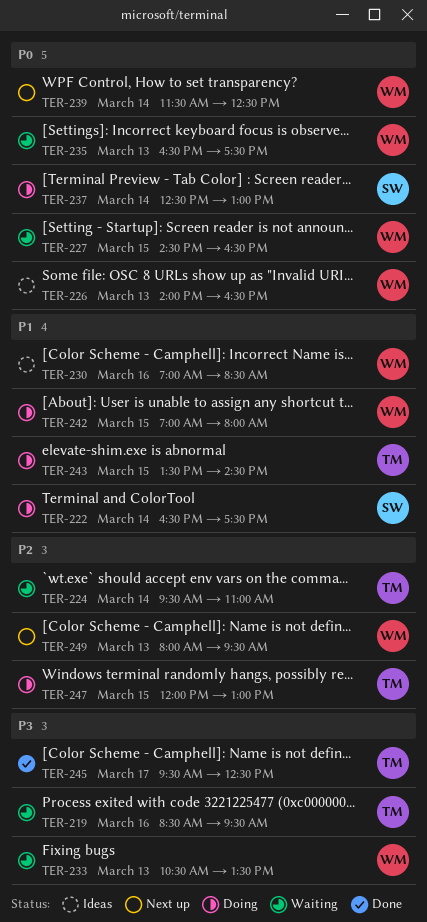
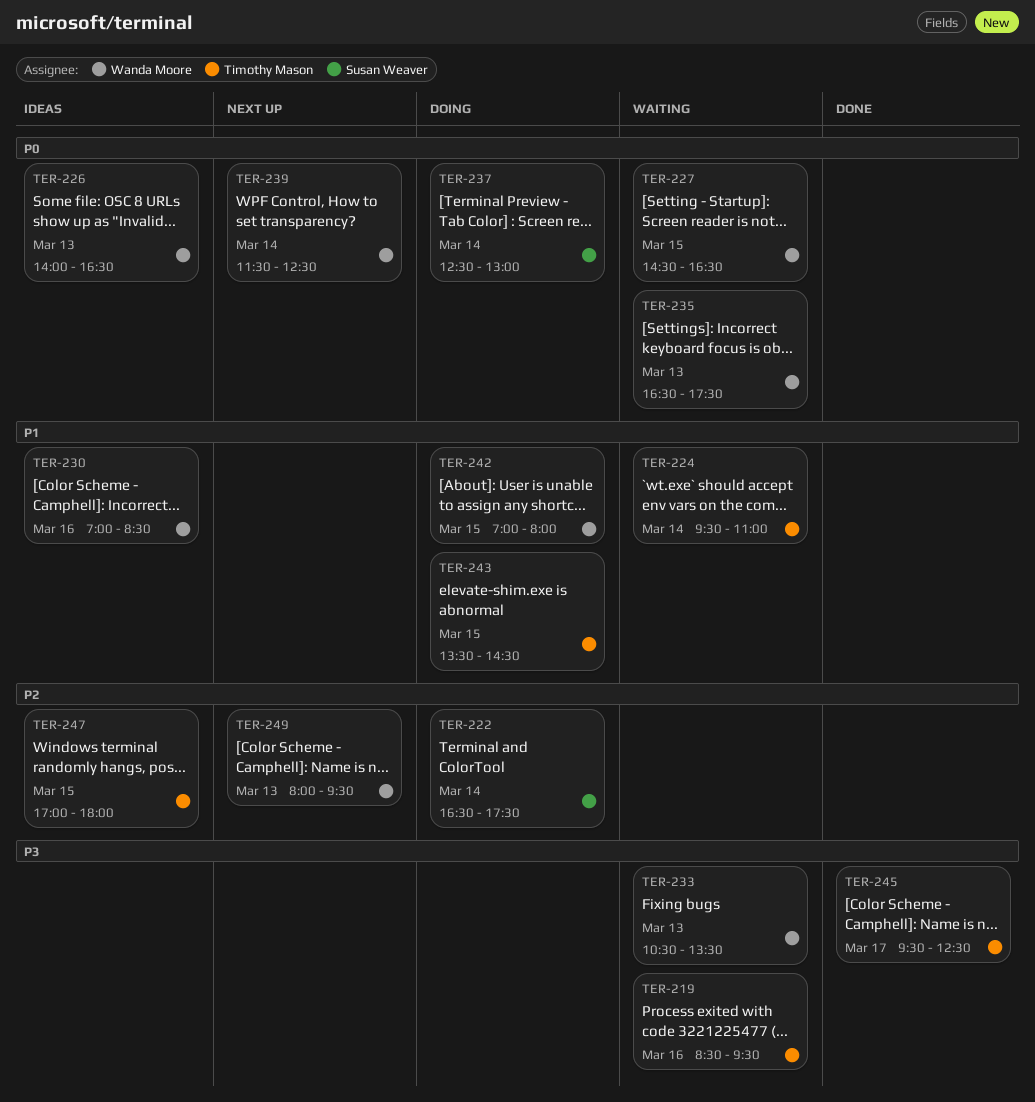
TER-222, priority: P1 -> P2
TER-224, priority: P2 -> P1
TER-247, status: Doing -> Ideas
TER-247, begins: 12:00 -> 17:00
TER-247, ends: 13:00 -> 18:00

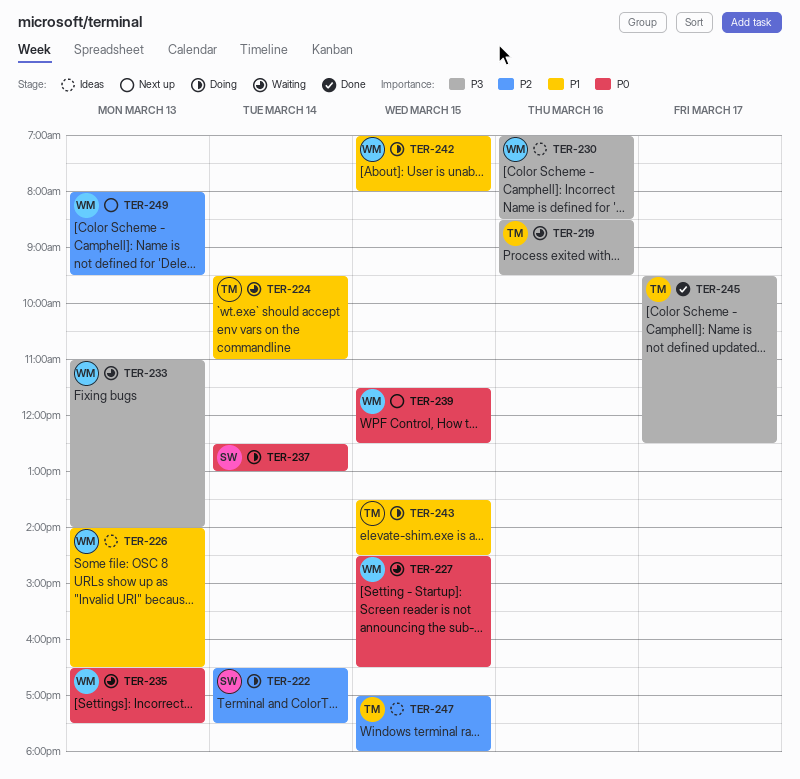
TER-226, priority: P0 -> P1
TER-230, priority: P1 -> P3
TER-233, begins: 10:30 -> 11:00
TER-233, ends: 13:30 -> 14:00
TER-239, day: Mar 14 -> Mar 15

